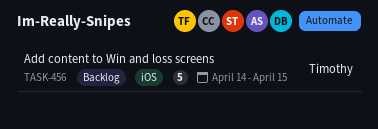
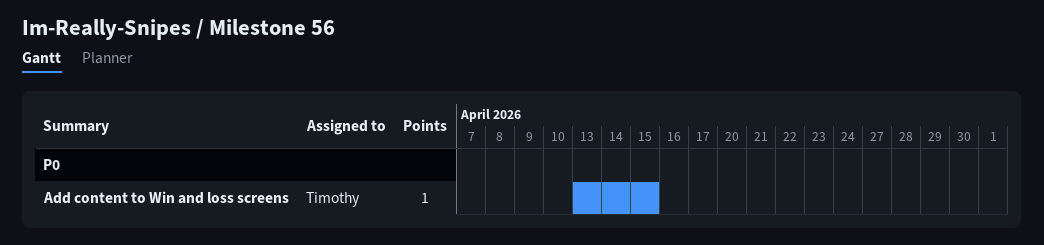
Add content to Win and loss screens, estimate: 5 -> 1
Add content to Win and loss screens, start: Apr 14 -> Apr 13

